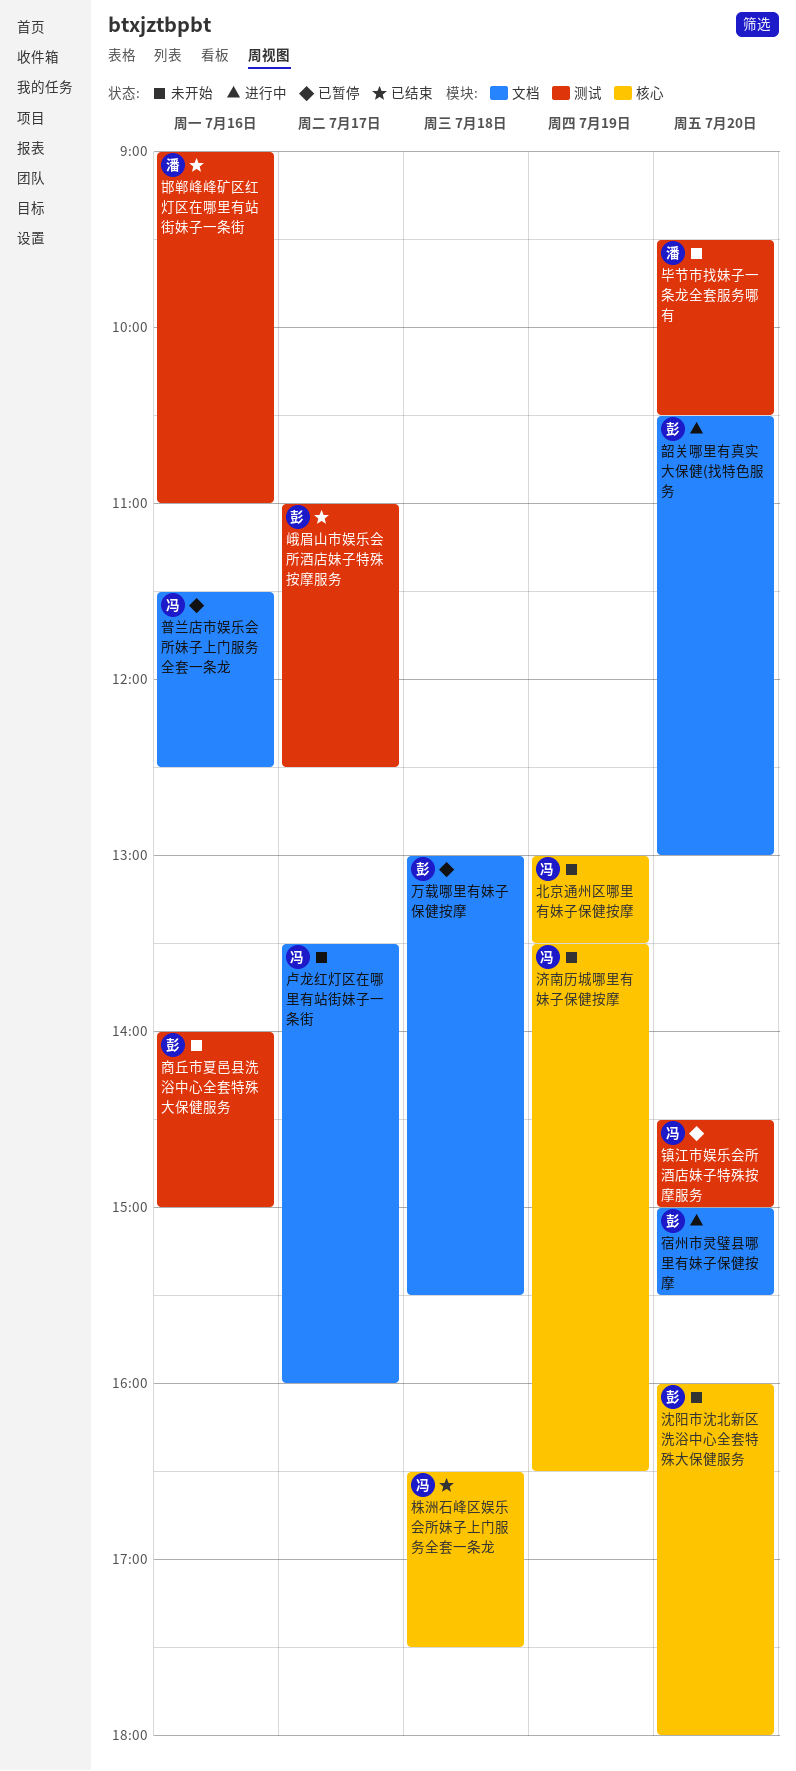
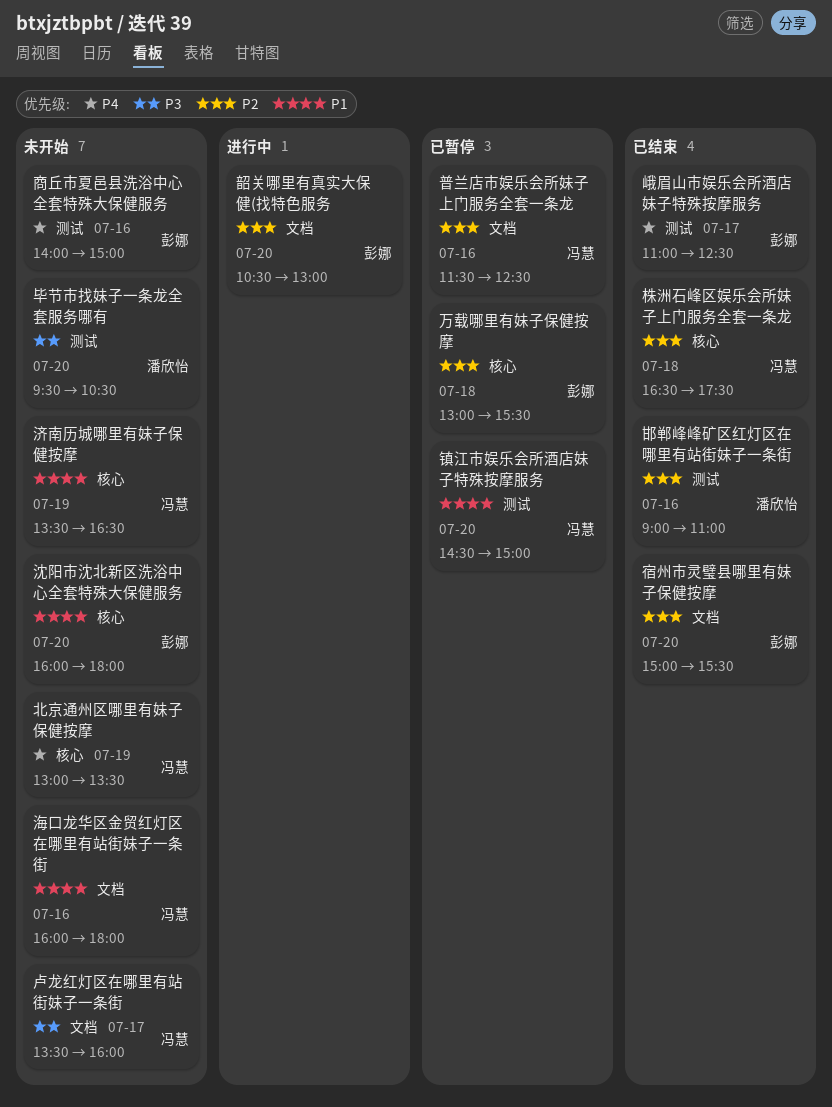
万载哪里有妹子保健按摩, label: 文档 -> 核心
宿州市灵璧县哪里有妹子保健按摩, status: 进行中 -> 已结束
海口龙华区金贸红灯区在哪里有站街妹子一条街: none -> present

